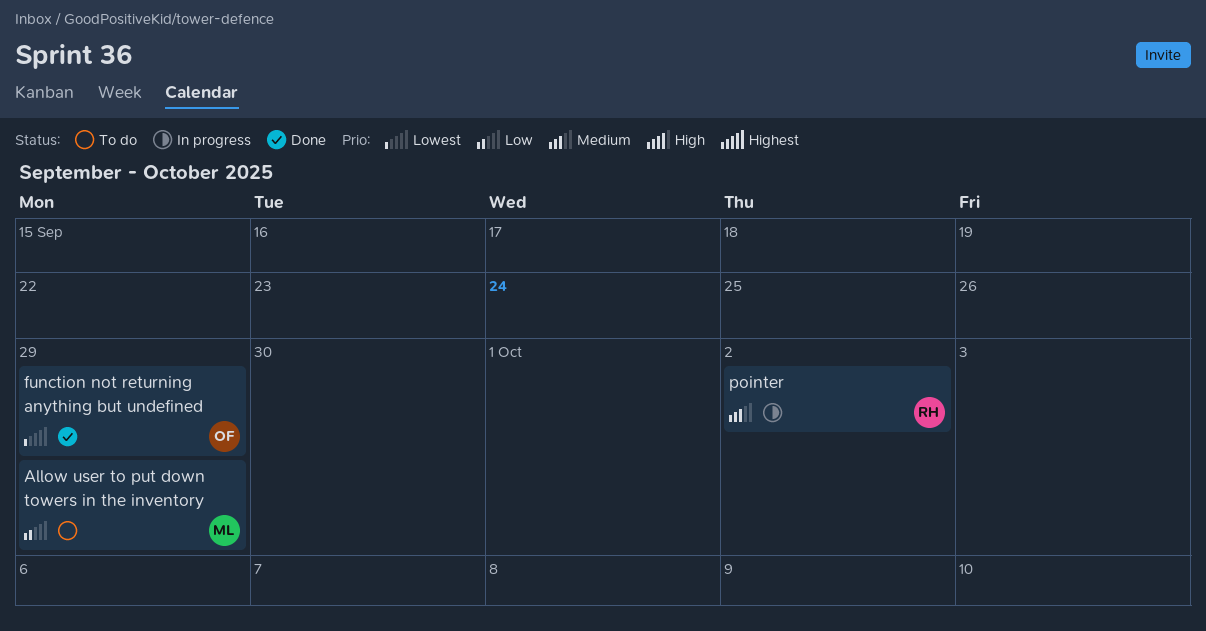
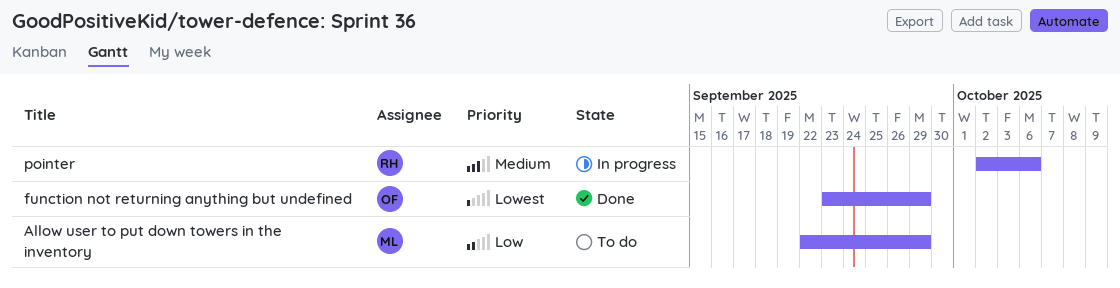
pointer, due: Oct 2 -> Oct 6

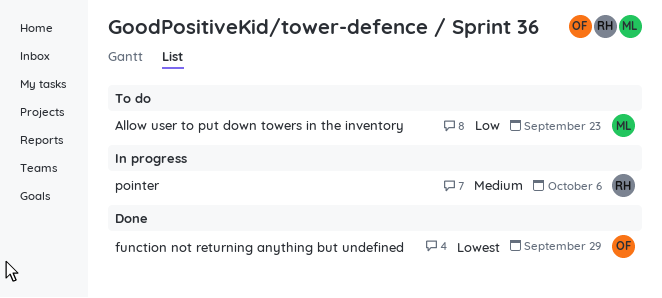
Allow user to put down towers in the inventory, due: Sep 29 -> Sep 23

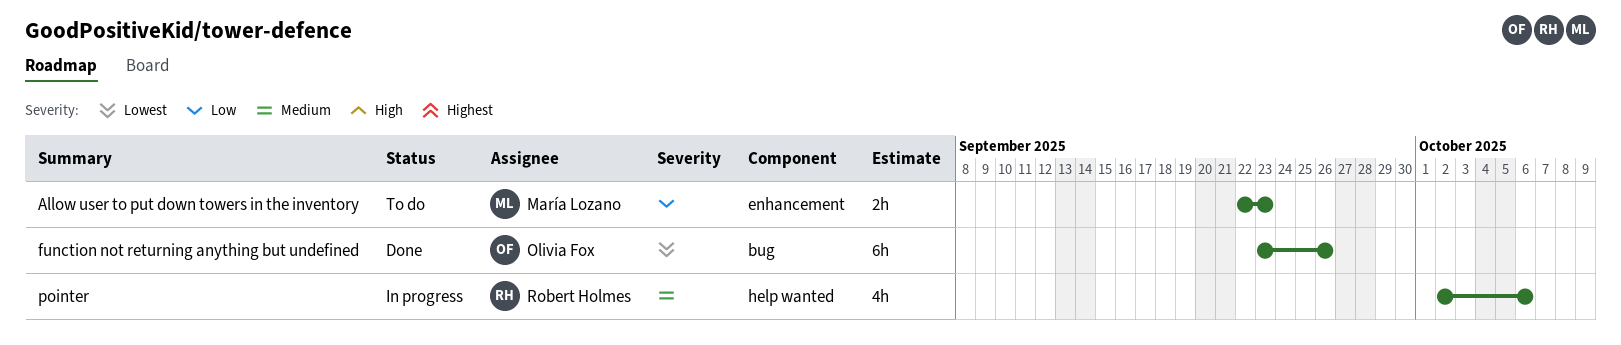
function not returning anything but undefined, due: Sep 29 -> Sep 26

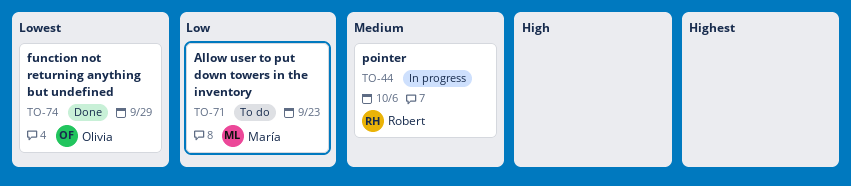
function not returning anything but undefined, due: Sep 26 -> Sep 29

